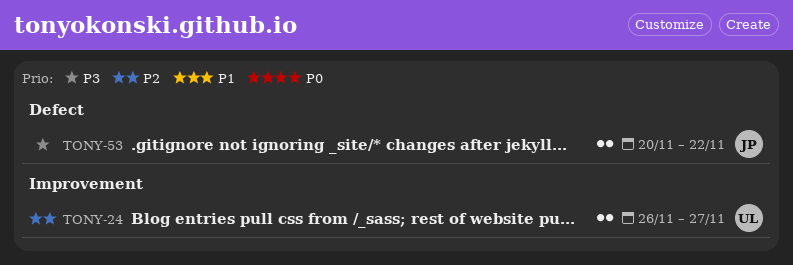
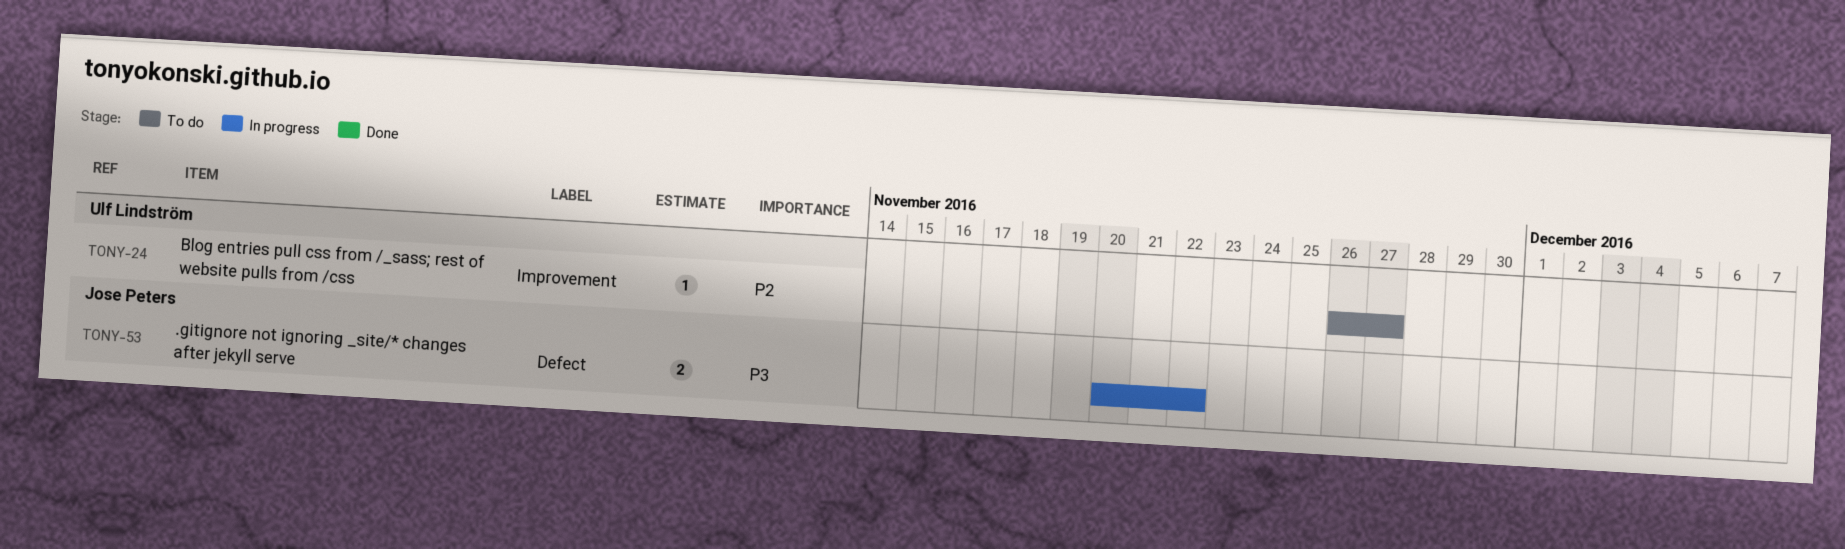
TONY-24, estimate: 2 -> 1

